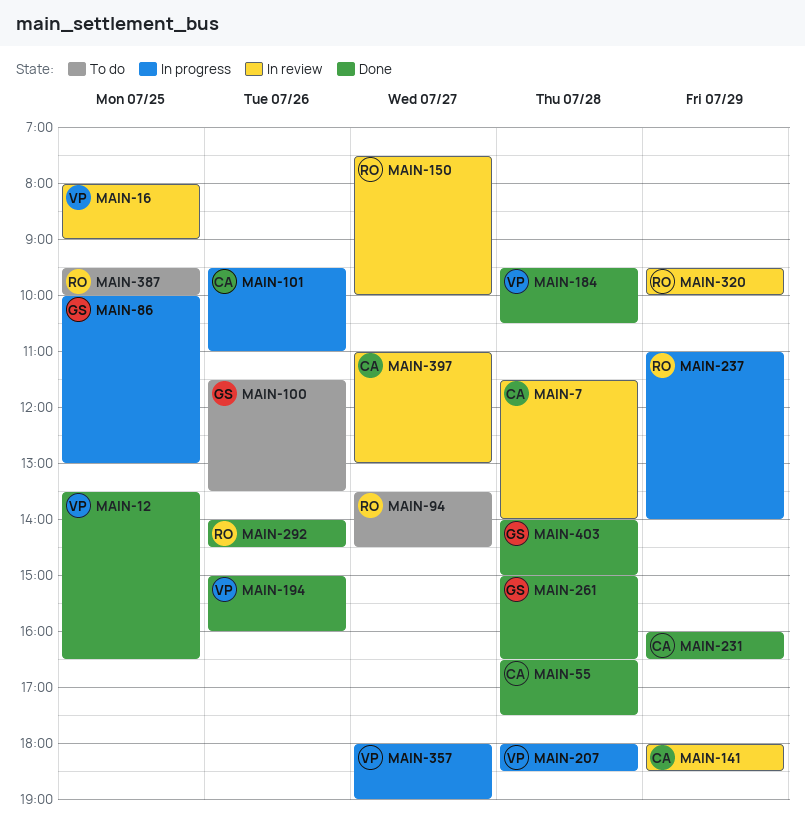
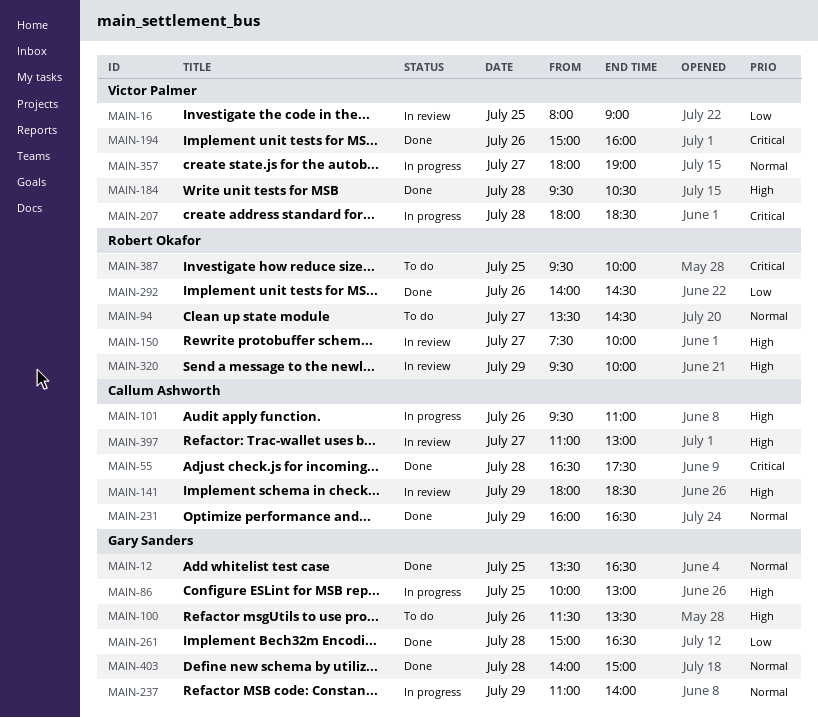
MAIN-7: present -> none
MAIN-12, owner: Victor Palmer -> Gary Sanders
MAIN-237, owner: Robert Okafor -> Gary Sanders

